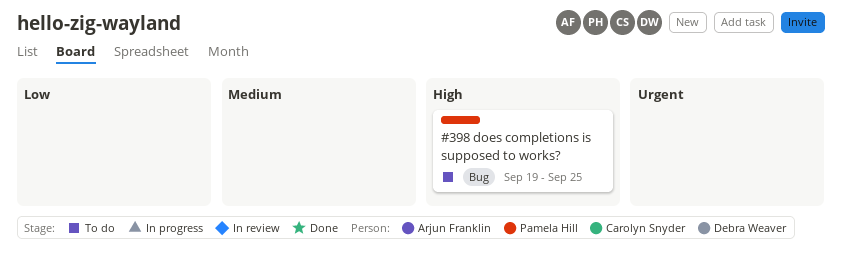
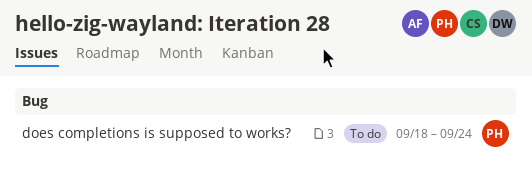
does completions is supposed to works?, start: Sep 19 -> Sep 18
does completions is supposed to works?, due: Sep 25 -> Sep 24

